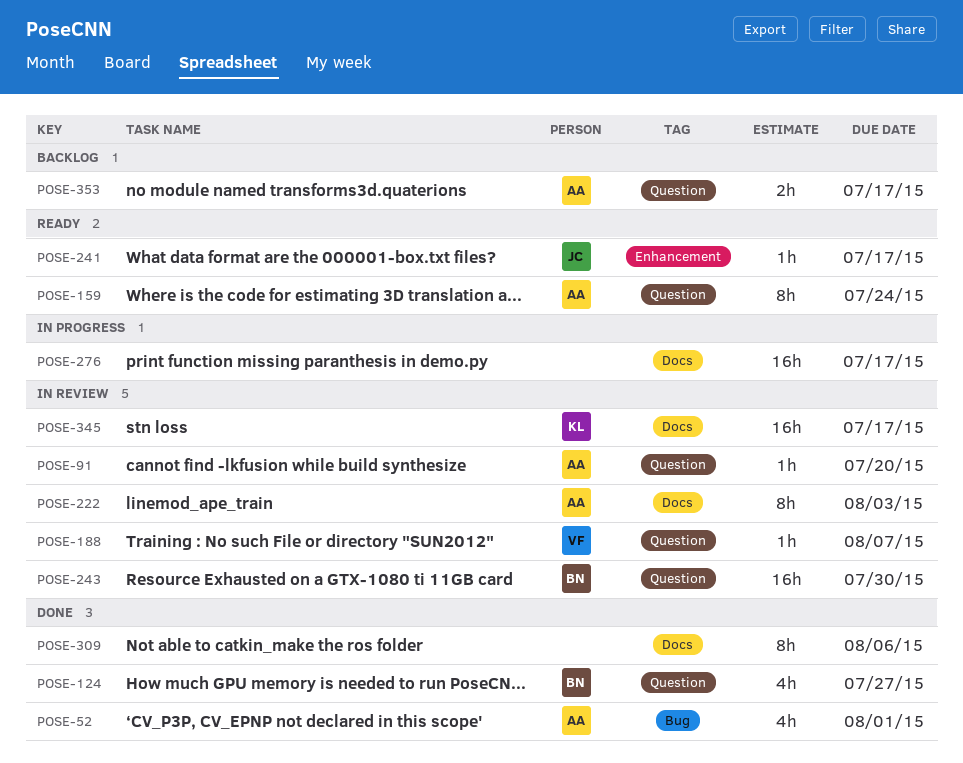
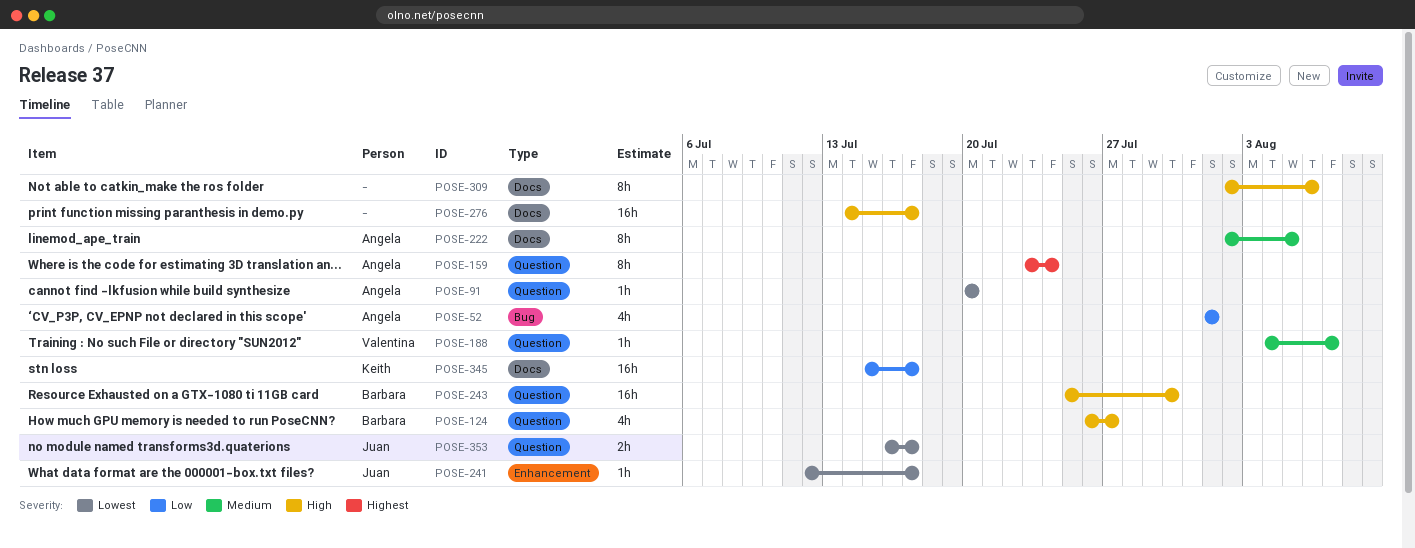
POSE-222, due: Aug 3 -> Aug 5
POSE-353, owner: Angela -> Juan

